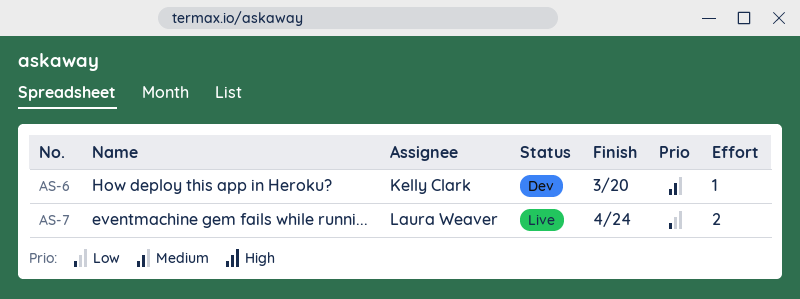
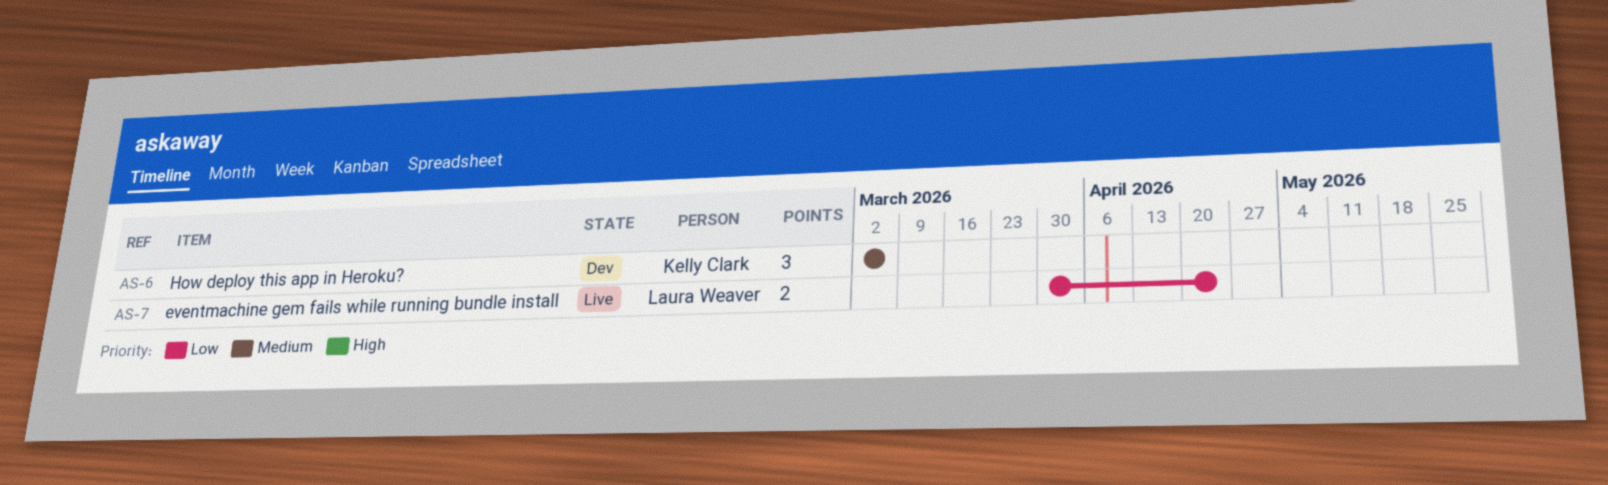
AS-6, estimate: 1 -> 3
AS-6, due: Mar 20 -> Mar 6

